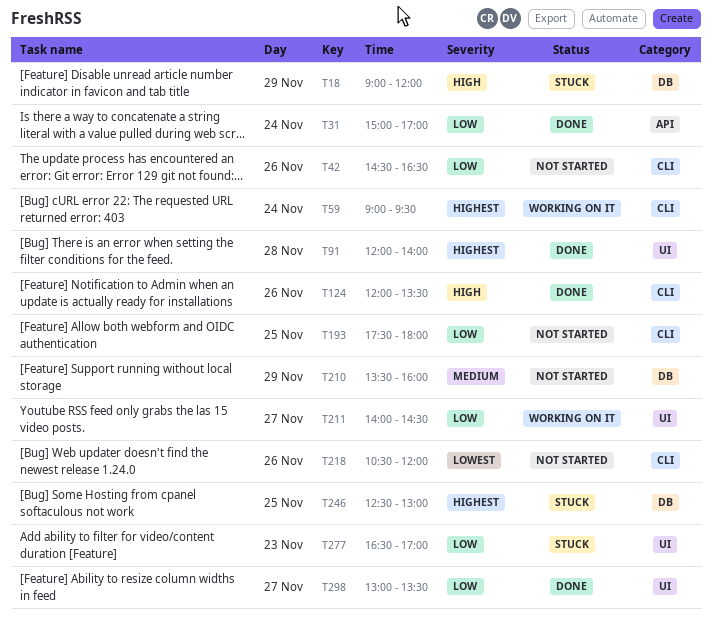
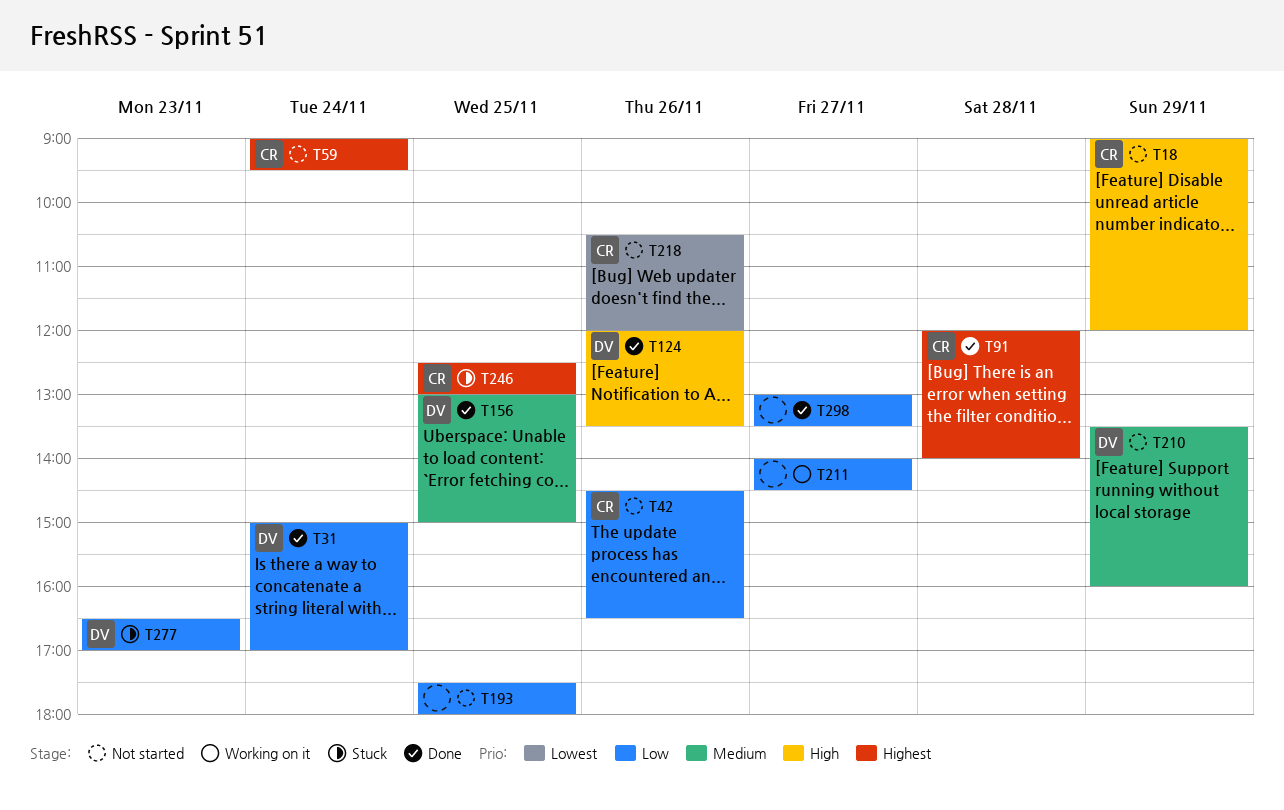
T18, status: Stuck -> Not started
T59, status: Working on it -> Not started
T156: none -> present

